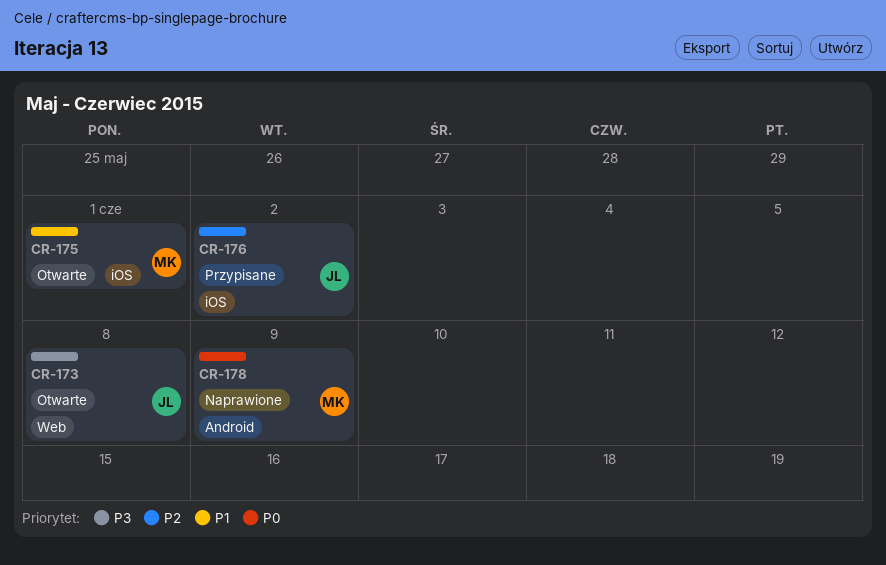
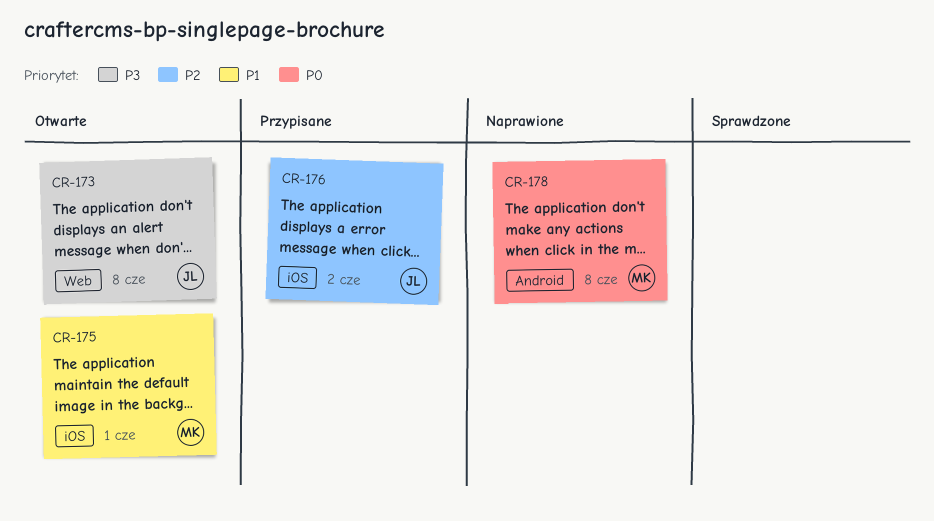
CR-178, due: Jun 9 -> Jun 8

